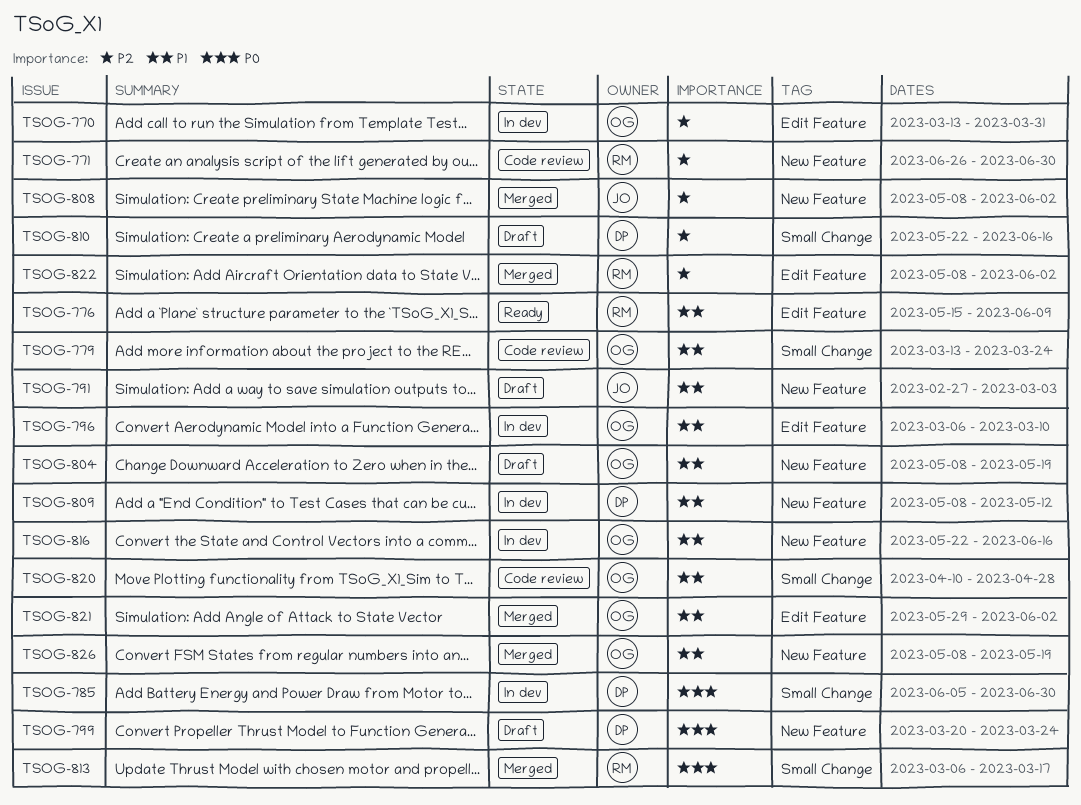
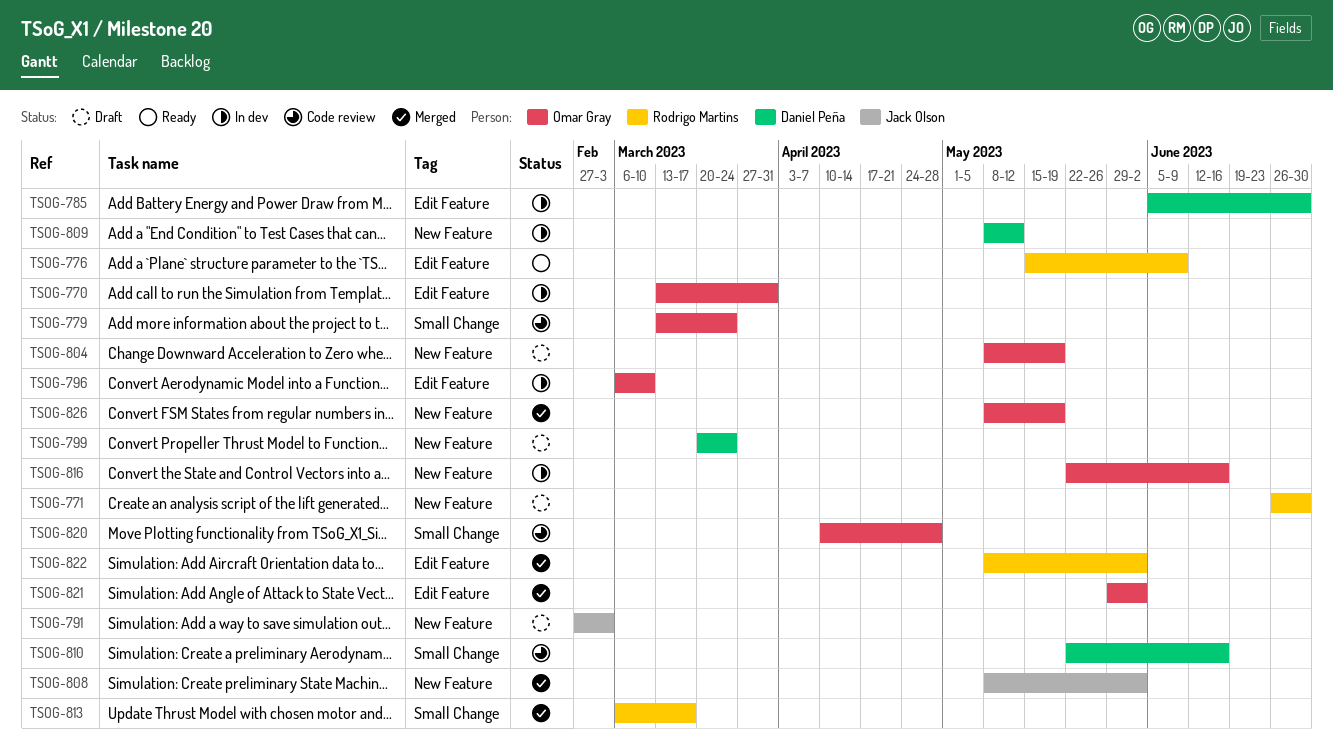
TSOG-771, status: Code review -> Draft
TSOG-785, label: Small Change -> Edit Feature
TSOG-810, status: Draft -> Code review

